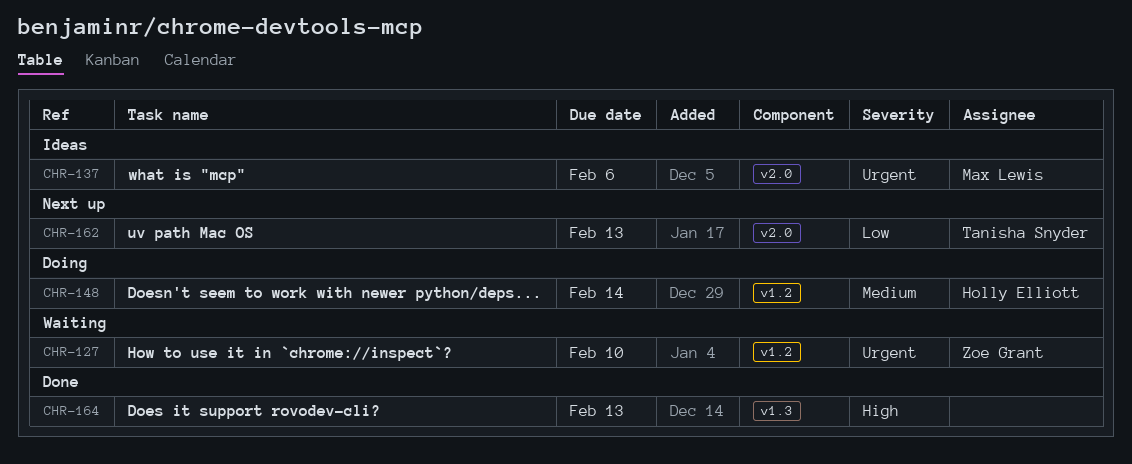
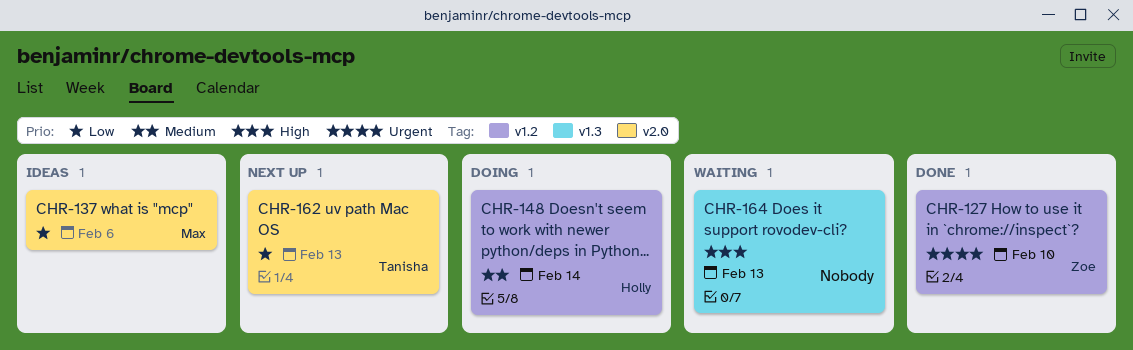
CHR-127, status: Waiting -> Done
CHR-137, priority: Urgent -> Low
CHR-164, status: Done -> Waiting

